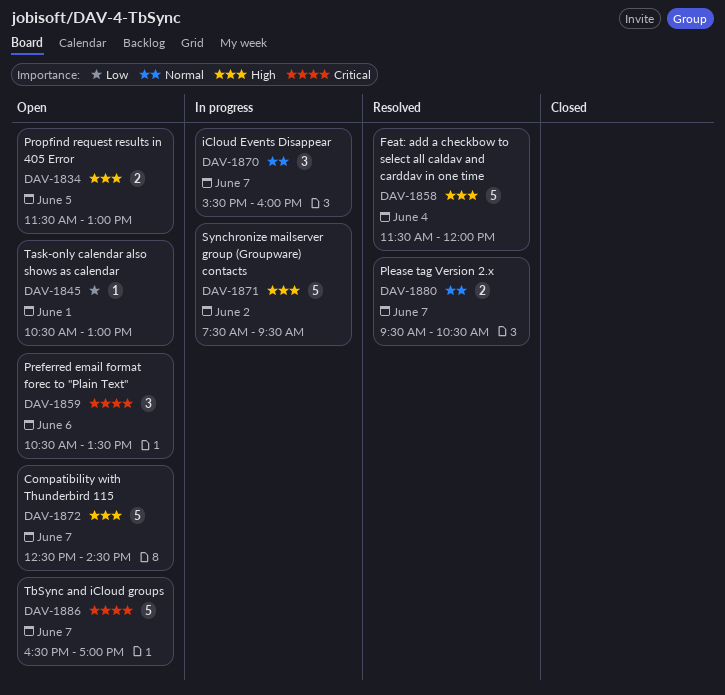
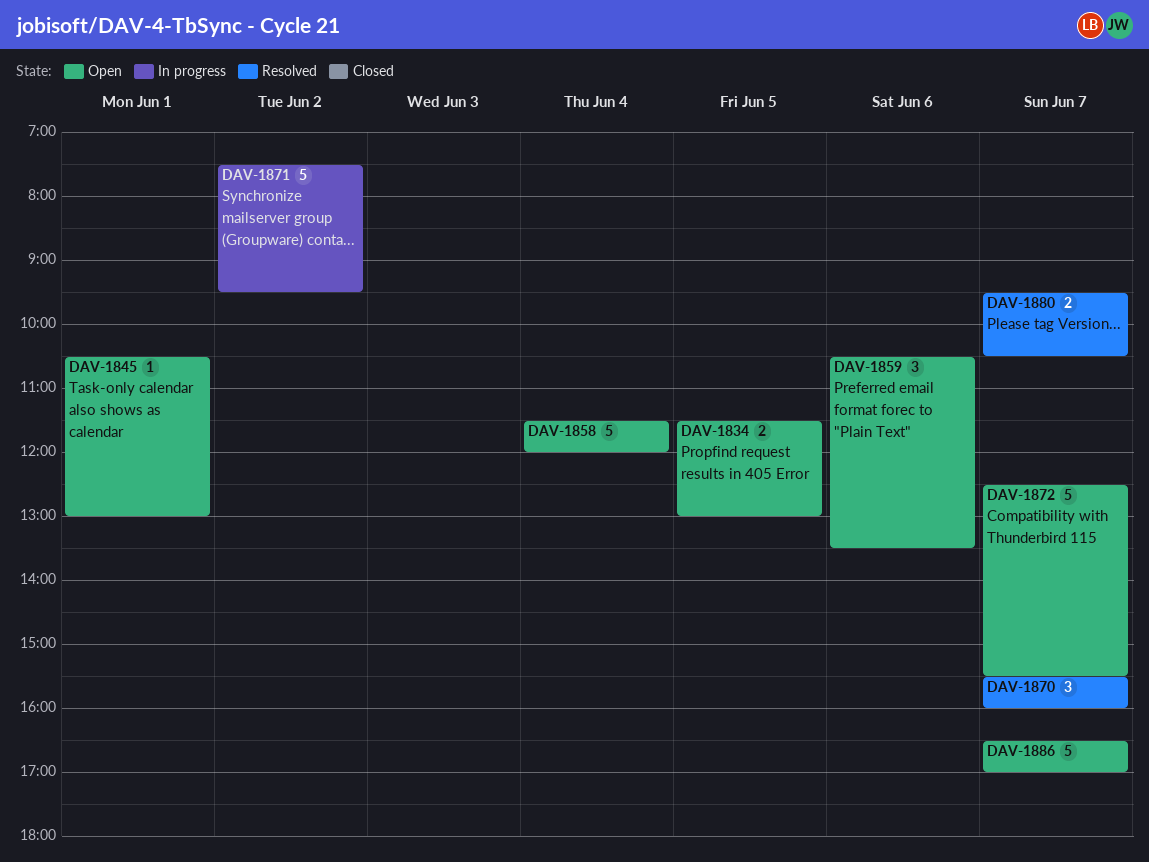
DAV-1858, status: Resolved -> Open
DAV-1870, status: In progress -> Resolved
DAV-1872, ends: 14:30 -> 15:30

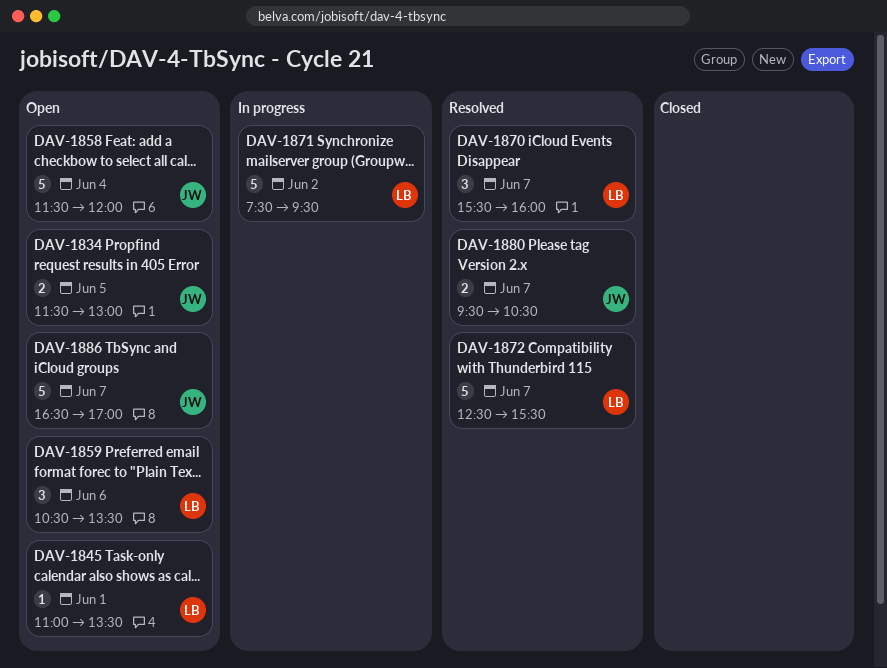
DAV-1845, begins: 10:30 -> 11:00
DAV-1845, ends: 13:00 -> 13:30
DAV-1872, status: Open -> Resolved

